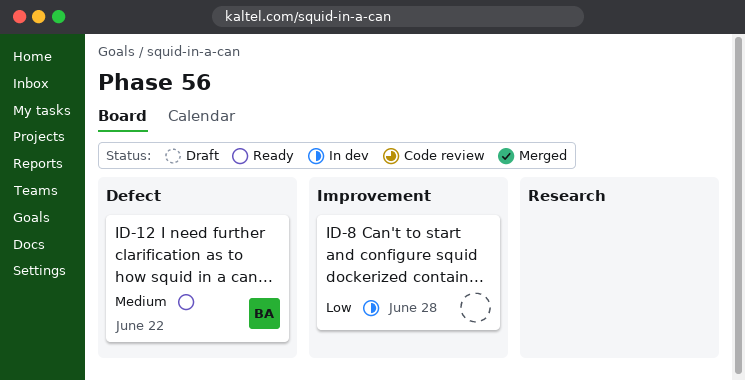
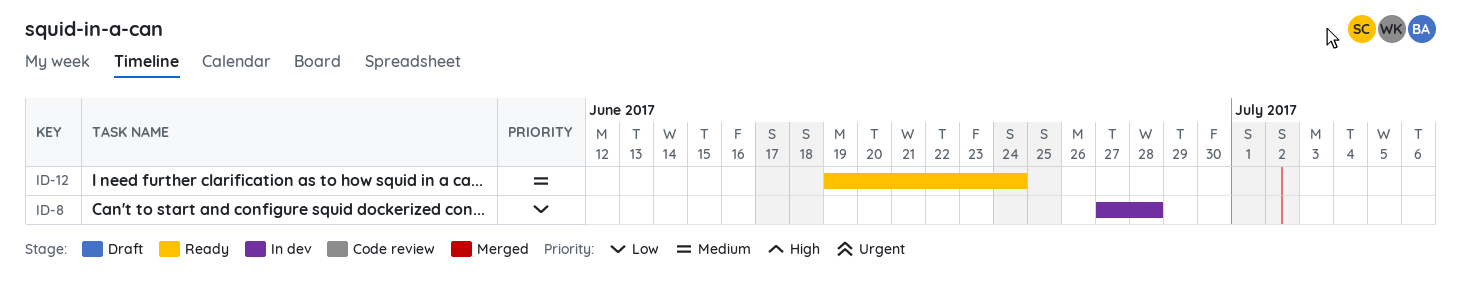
ID-12, due: Jun 22 -> Jun 24

